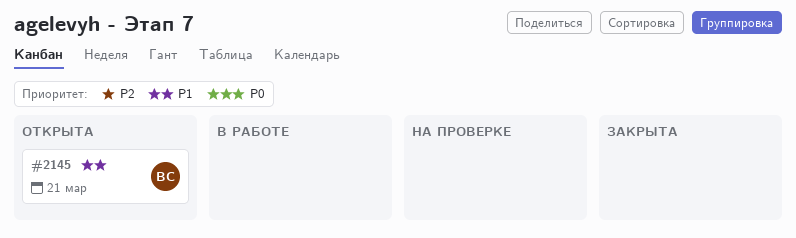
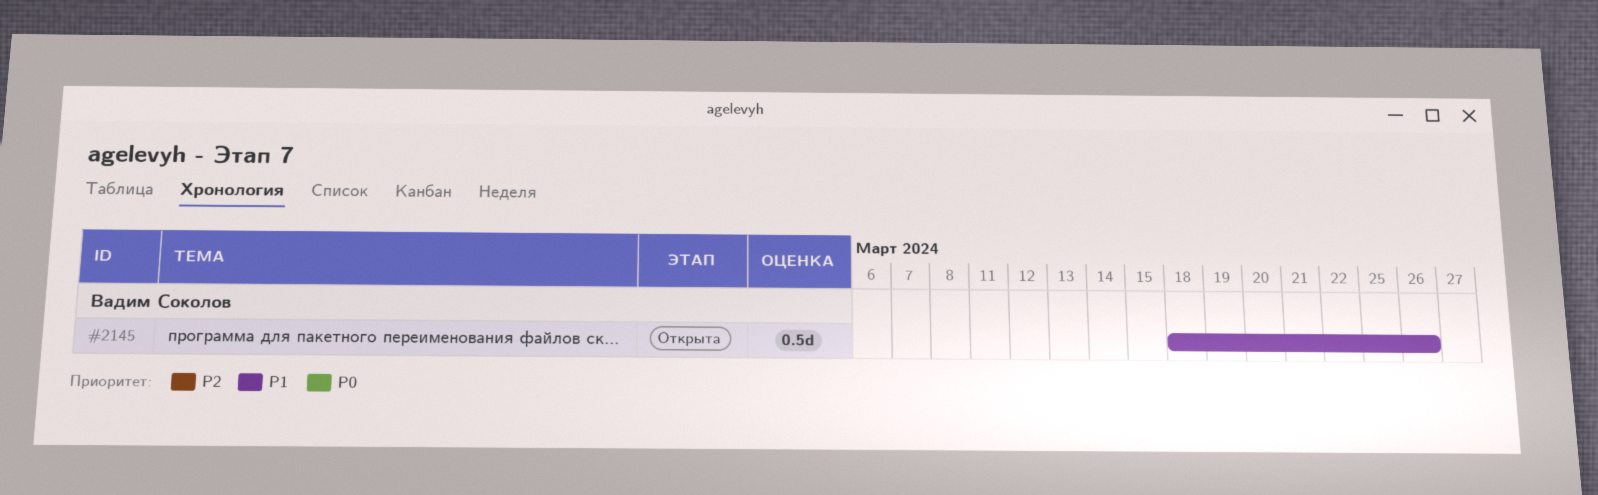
#2145, due: Mar 21 -> Mar 26

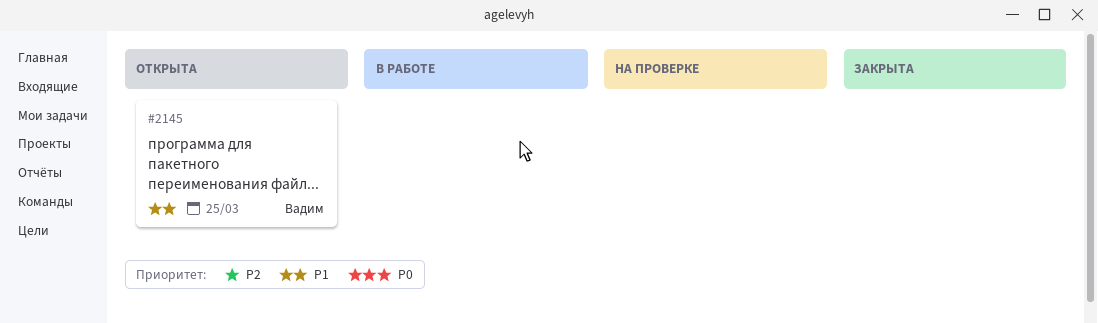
#2145, due: Mar 26 -> Mar 25

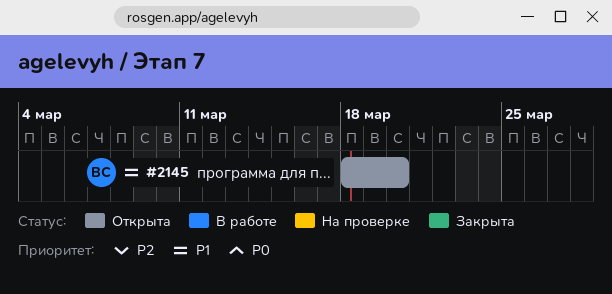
#2145, due: Mar 25 -> Mar 20

